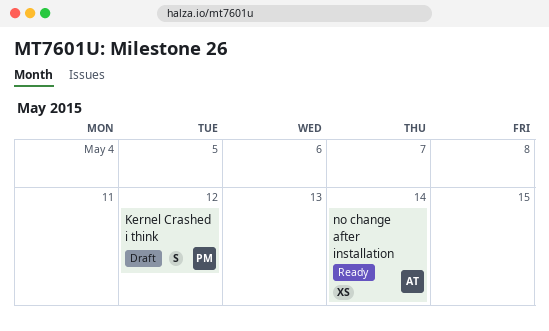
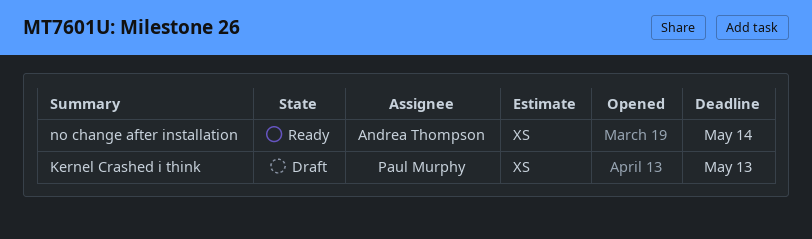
Kernel Crashed i think, estimate: S -> XS
Kernel Crashed i think, due: May 12 -> May 13

